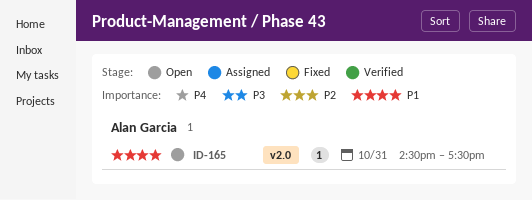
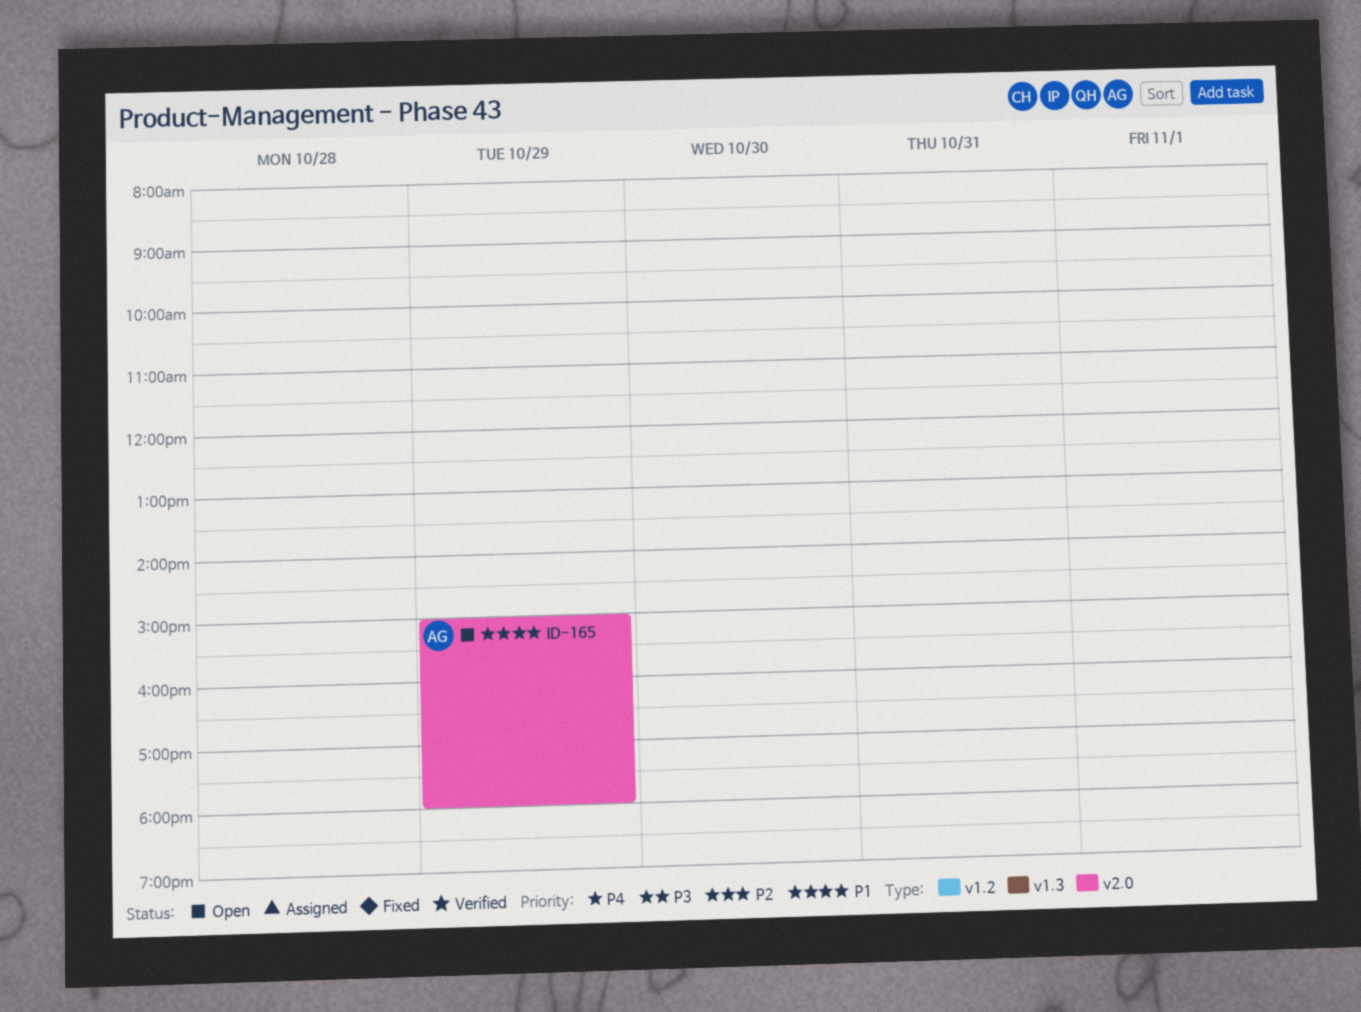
ID-165, day: Oct 31 -> Oct 29
ID-165, begins: 14:30 -> 15:00
ID-165, ends: 17:30 -> 18:00

